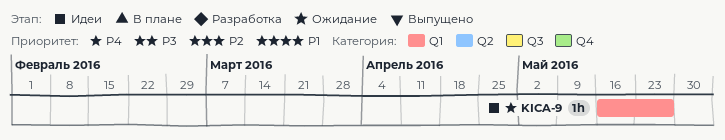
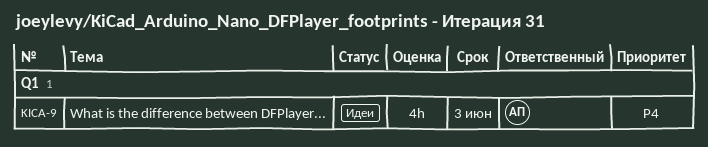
KICA-9, estimate: 1h -> 4h
KICA-9, due: May 27 -> Jun 3

